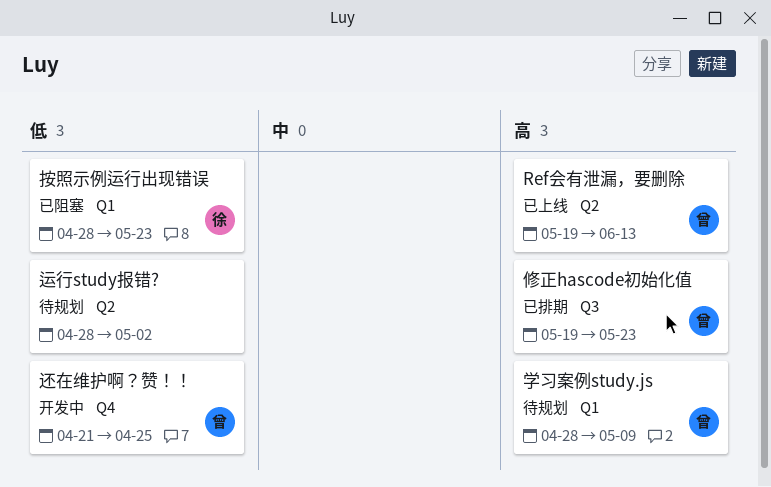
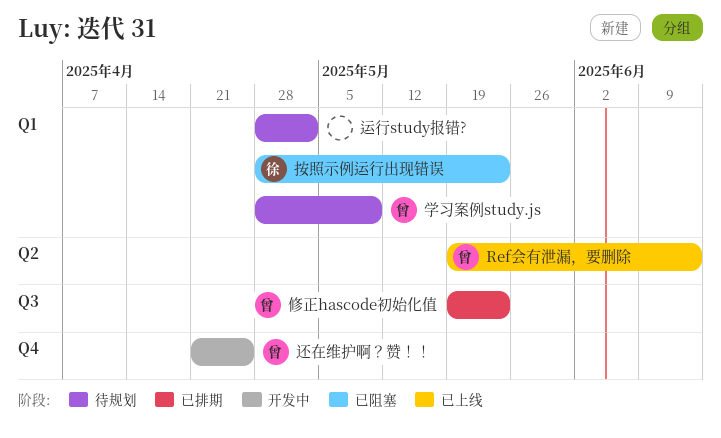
运行study报错?, label: Q2 -> Q1

